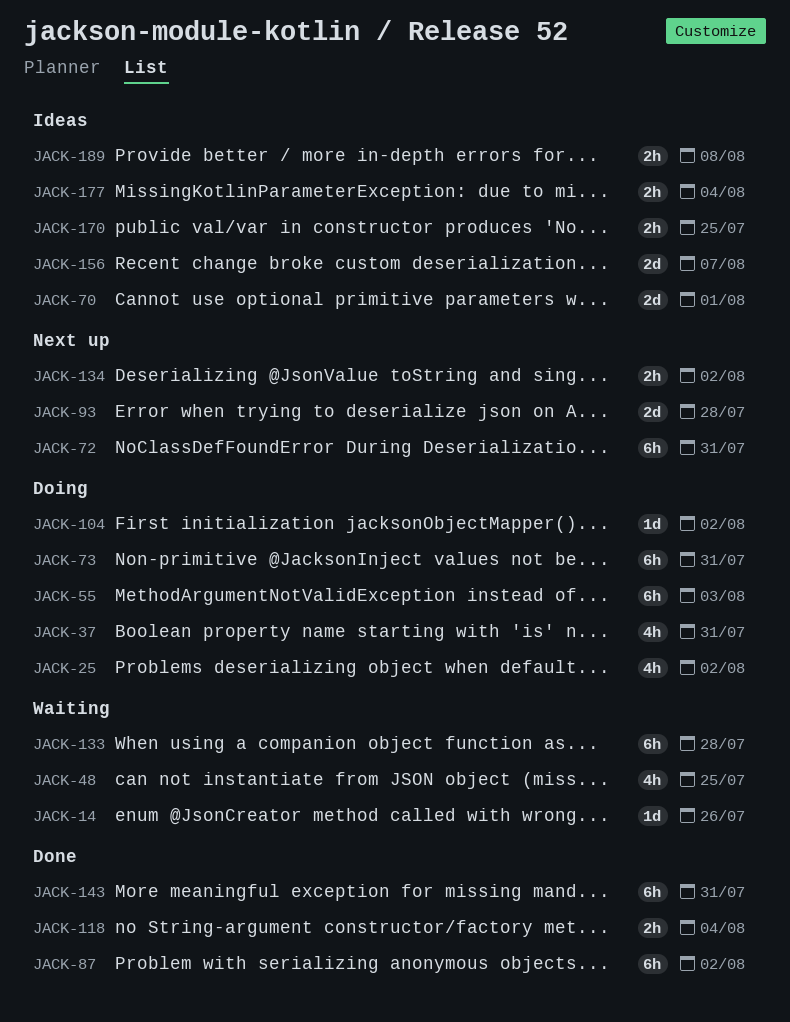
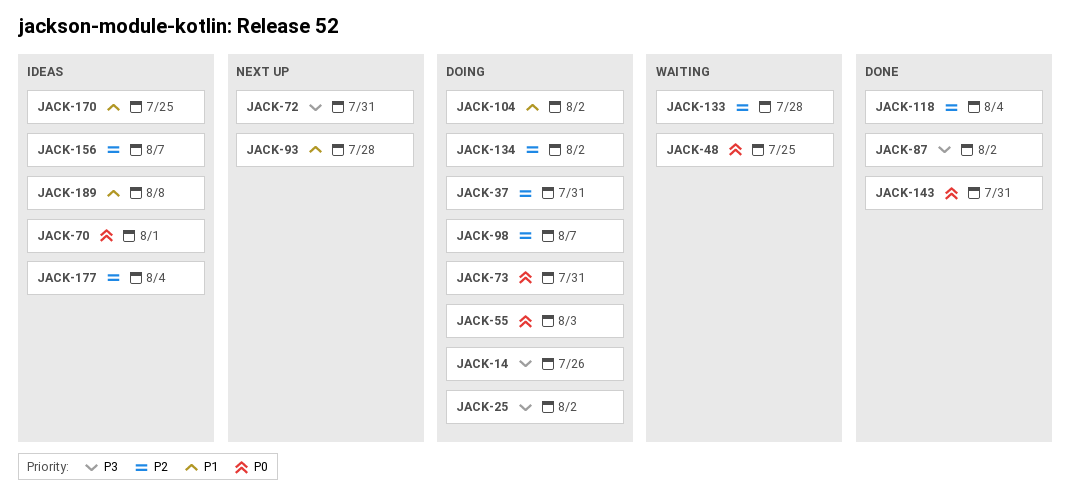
JACK-14, status: Waiting -> Doing
JACK-98: none -> present
JACK-134, status: Next up -> Doing

